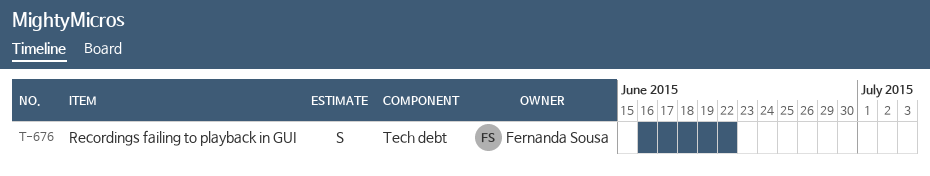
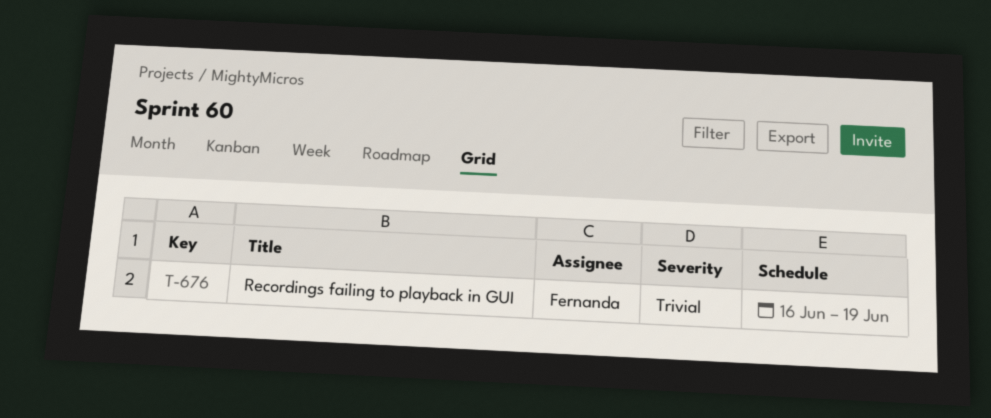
T-676, due: Jun 22 -> Jun 19

